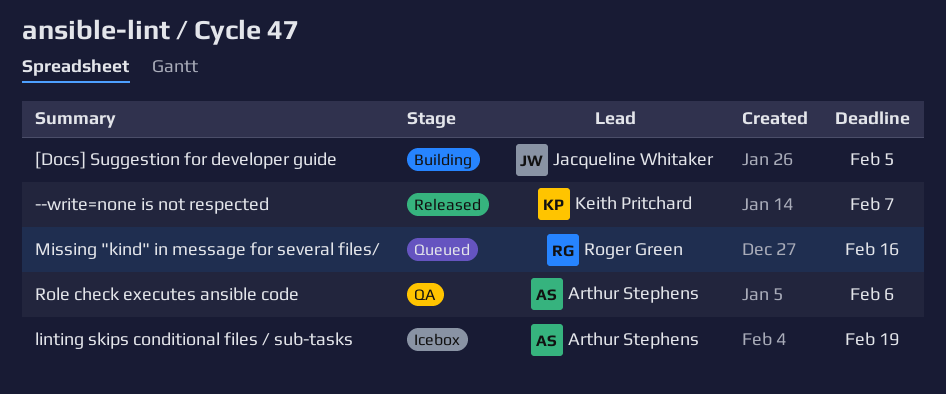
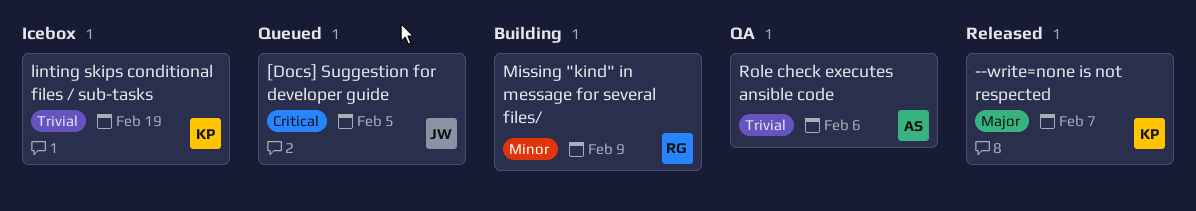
[Docs] Suggestion for developer guide, status: Building -> Queued
linting skips conditional files / sub-tasks, owner: Arthur Stephens -> Keith Pritchard
Missing "kind" in message for several files/, status: Queued -> Building
Missing "kind" in message for several files/, due: Feb 16 -> Feb 9

